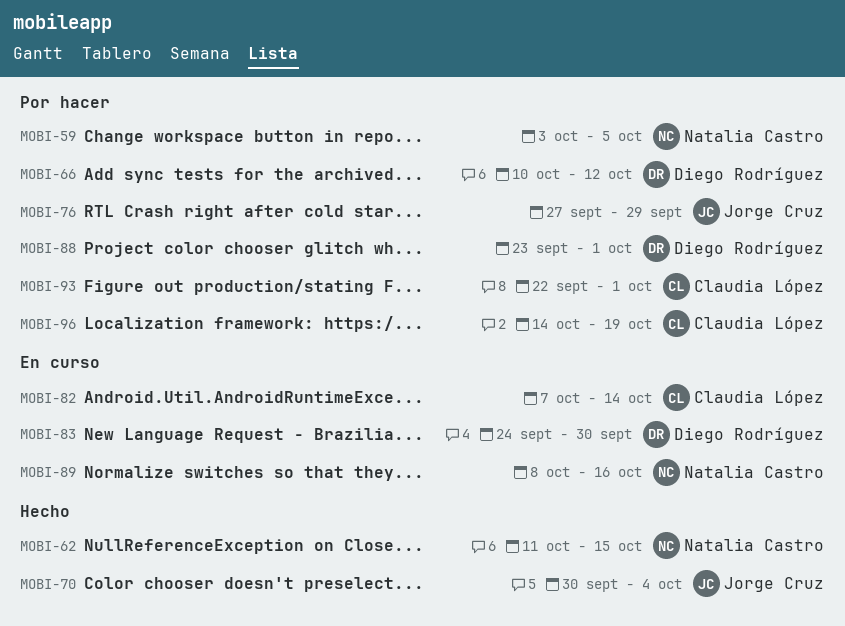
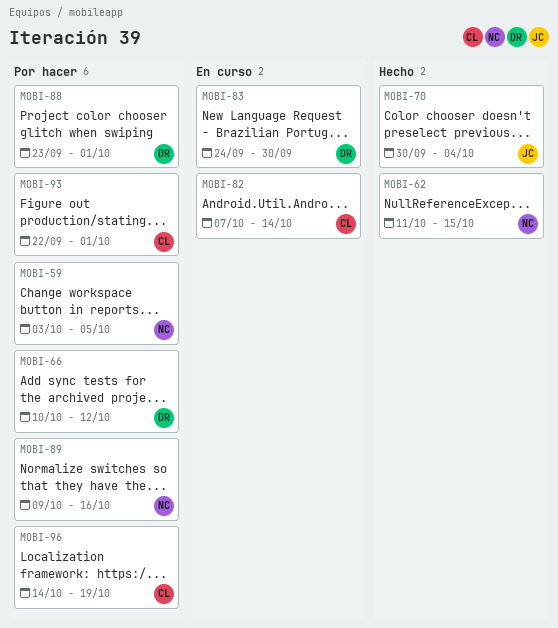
MOBI-76: present -> none
MOBI-89, status: En curso -> Por hacer
MOBI-89, start: Oct 8 -> Oct 9

